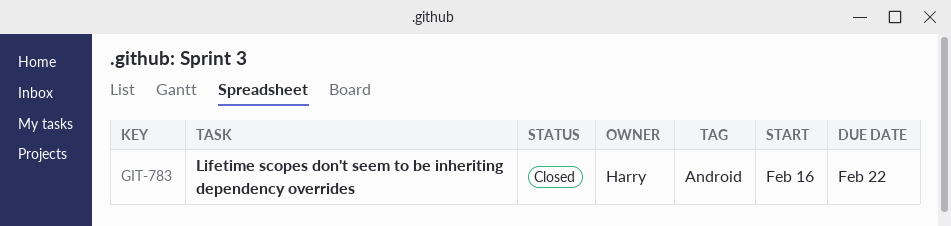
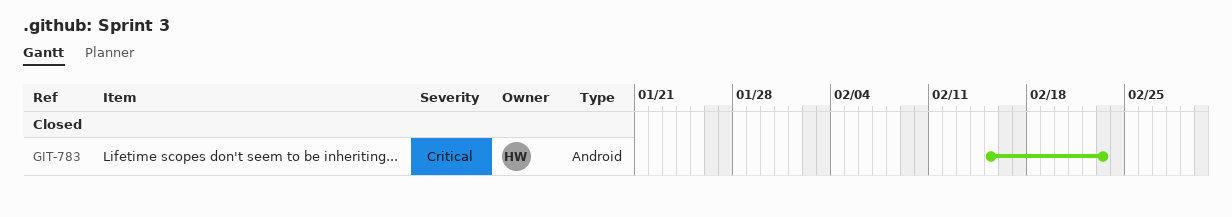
GIT-783, start: Feb 16 -> Feb 15
GIT-783, due: Feb 22 -> Feb 23

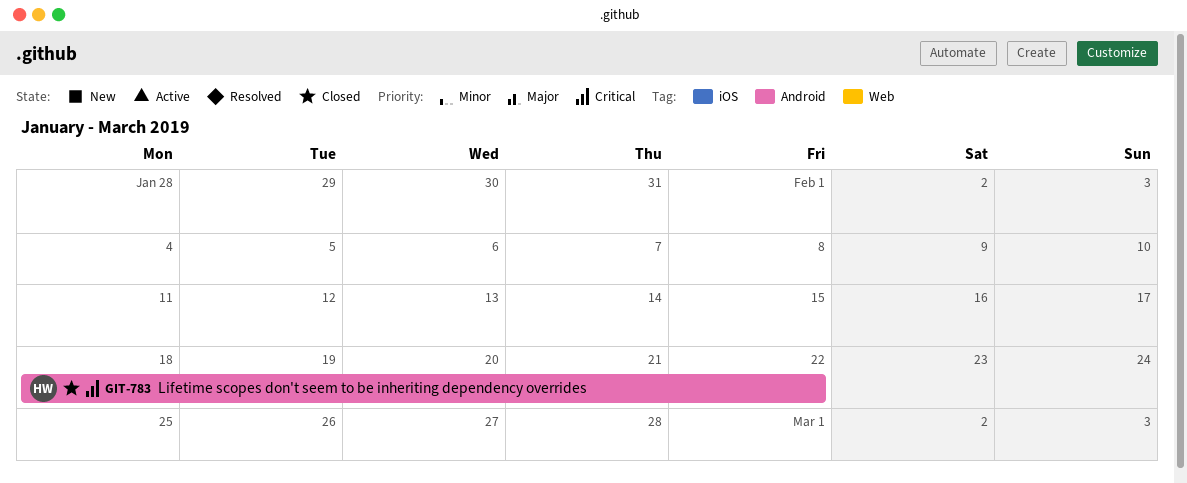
GIT-783, start: Feb 15 -> Feb 18
GIT-783, due: Feb 23 -> Feb 22

